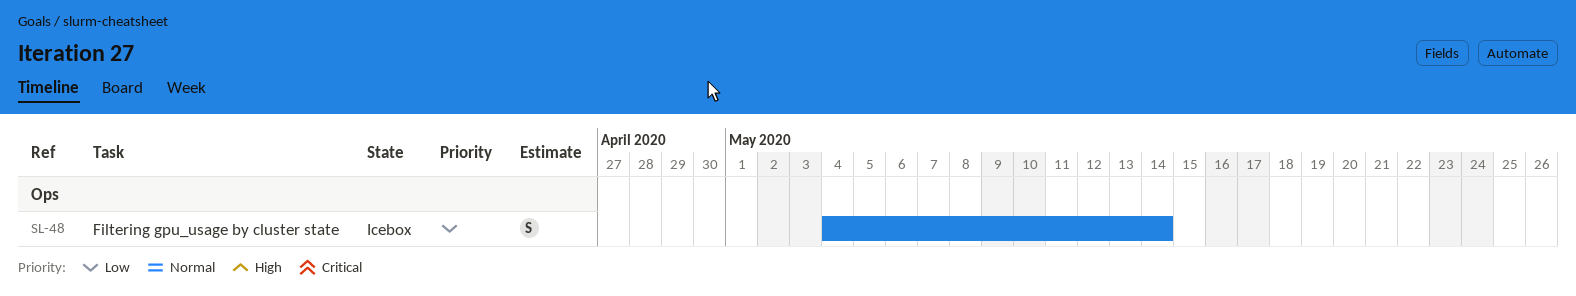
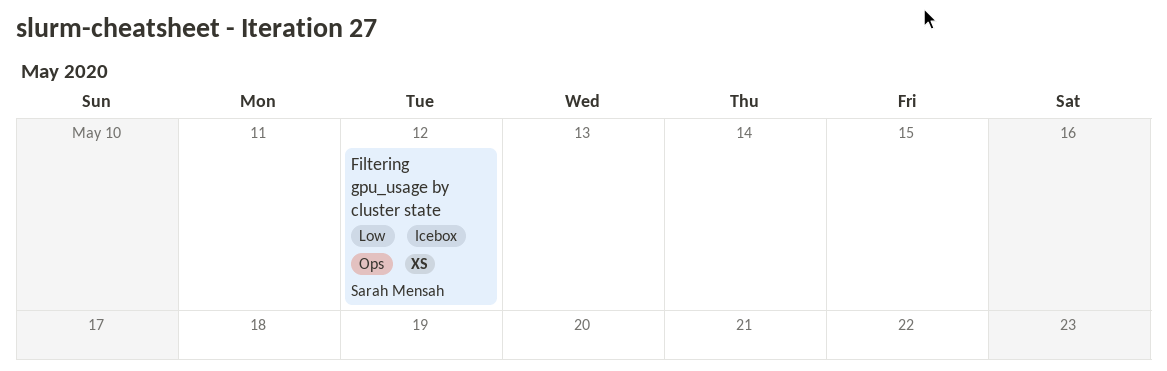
Filtering gpu_usage by cluster state, estimate: S -> XS
Filtering gpu_usage by cluster state, due: May 14 -> May 12

